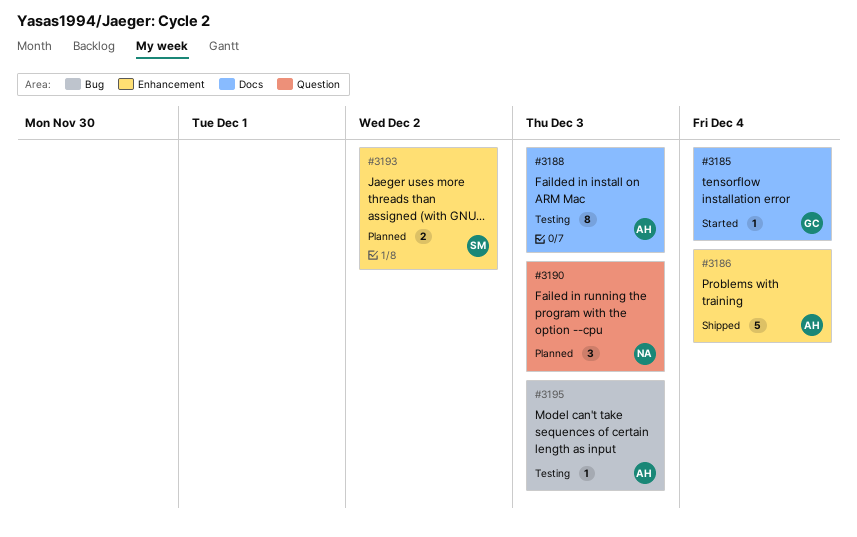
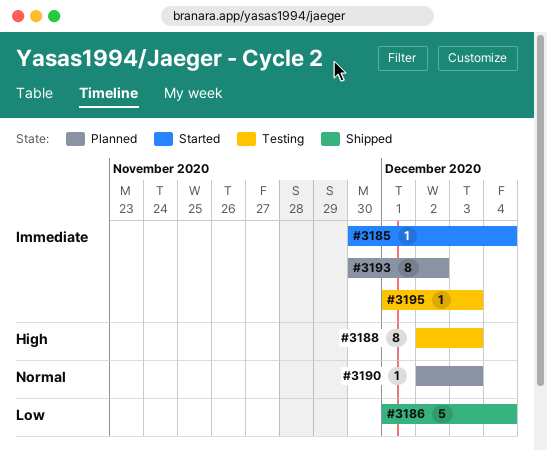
#3190, estimate: 3 -> 1
#3193, estimate: 2 -> 8

